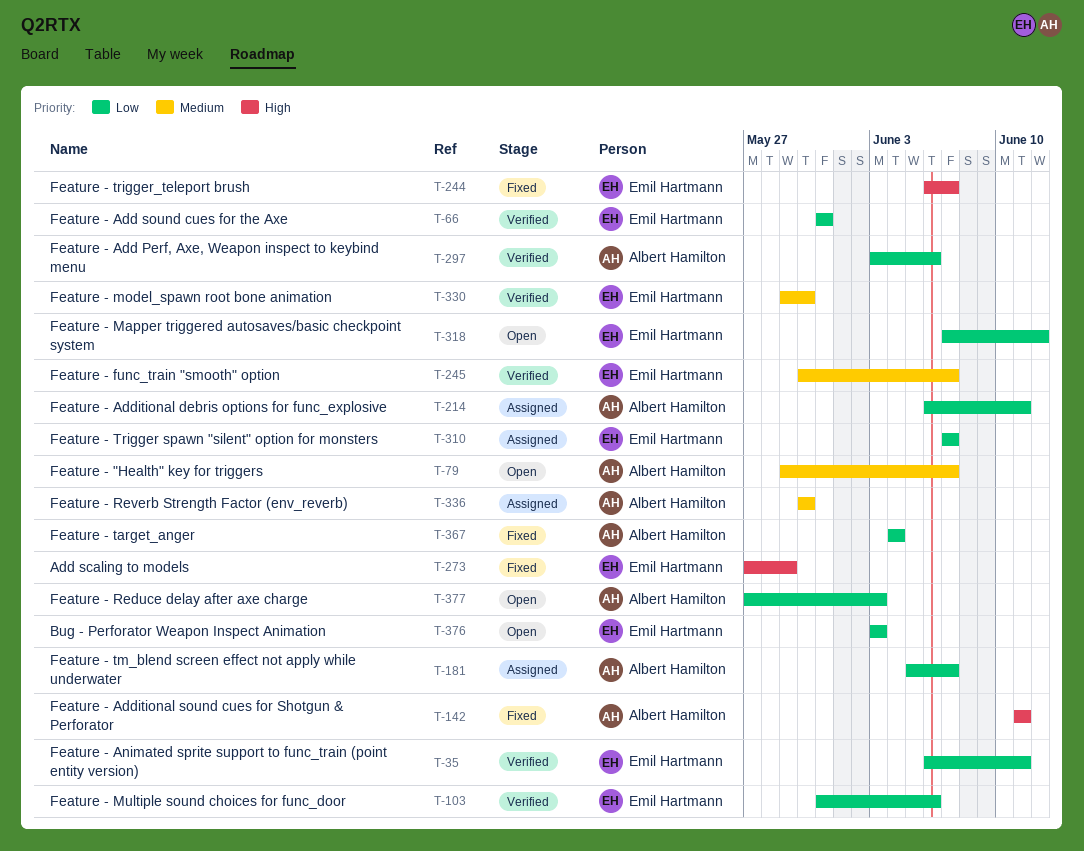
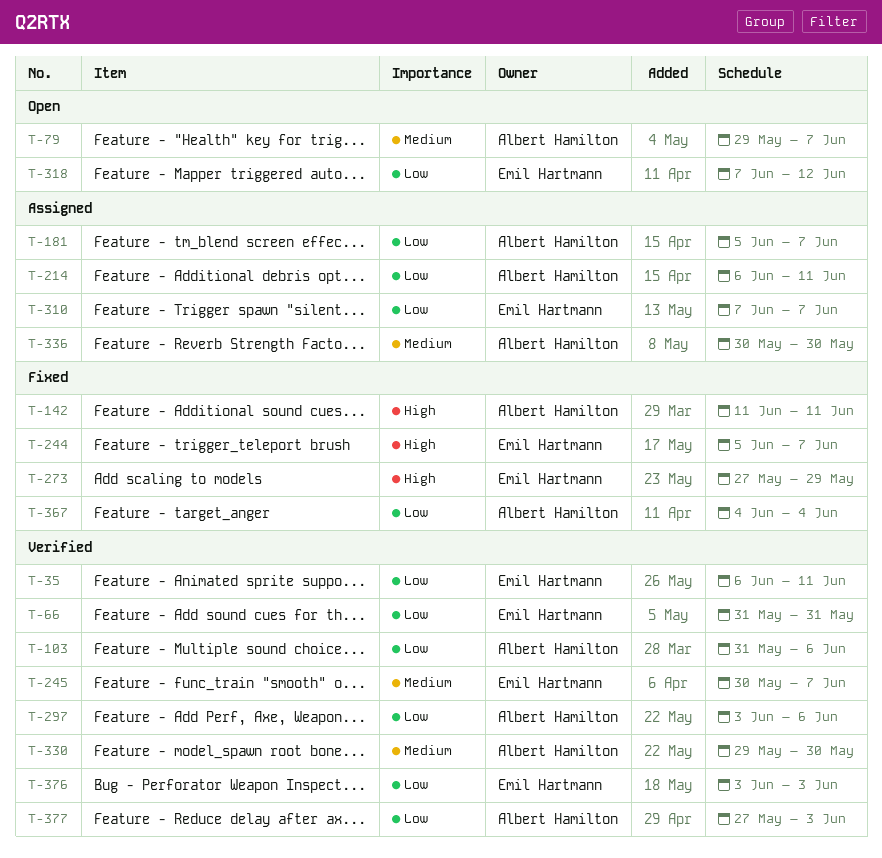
T-103, owner: Emil Hartmann -> Albert Hamilton
T-244, start: Jun 6 -> Jun 5
T-330, owner: Emil Hartmann -> Albert Hamilton
T-376, status: Open -> Verified
T-377, status: Open -> Verified

